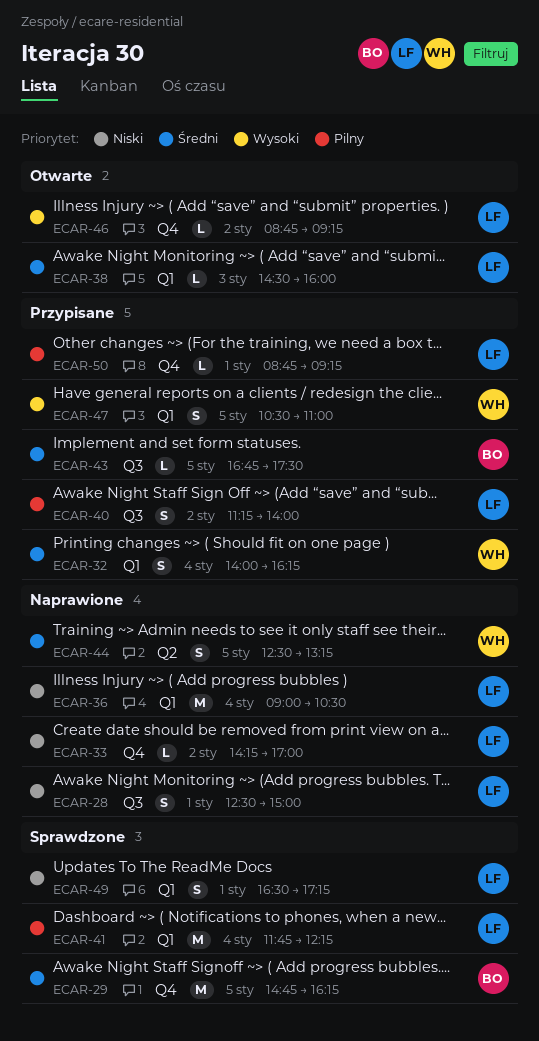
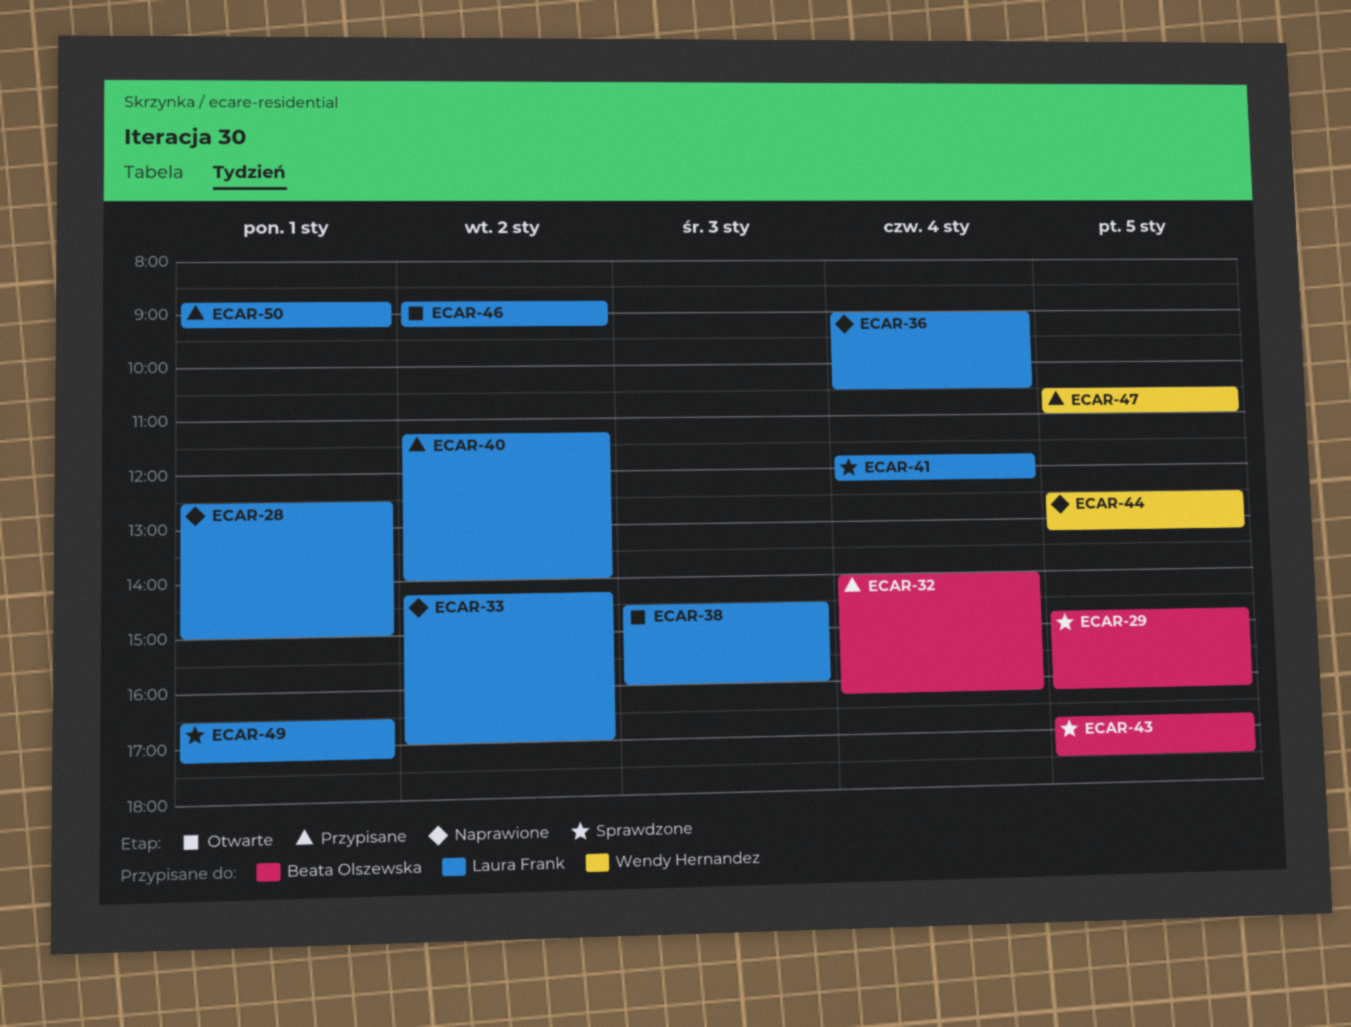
ECAR-32, owner: Wendy Hernandez -> Beata Olszewska
ECAR-43, status: Przypisane -> Sprawdzone

